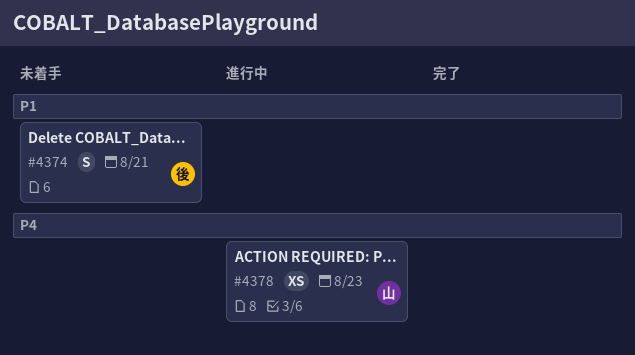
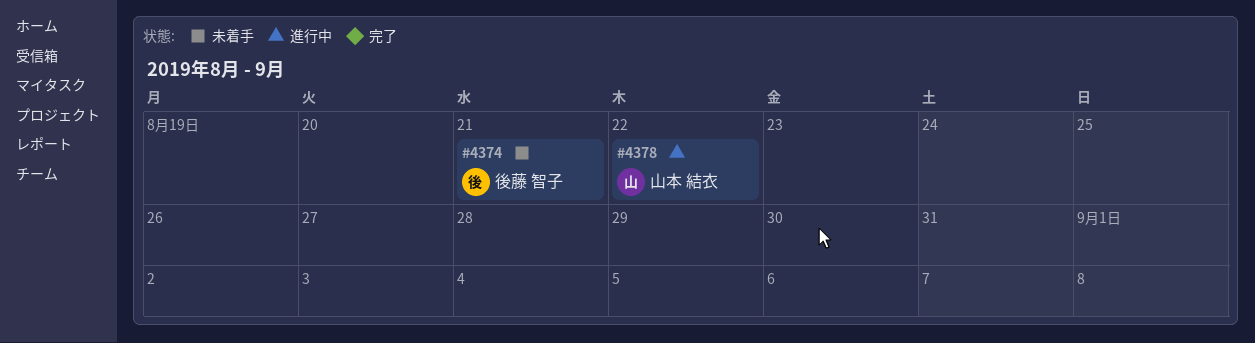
#4378, due: Aug 23 -> Aug 22

